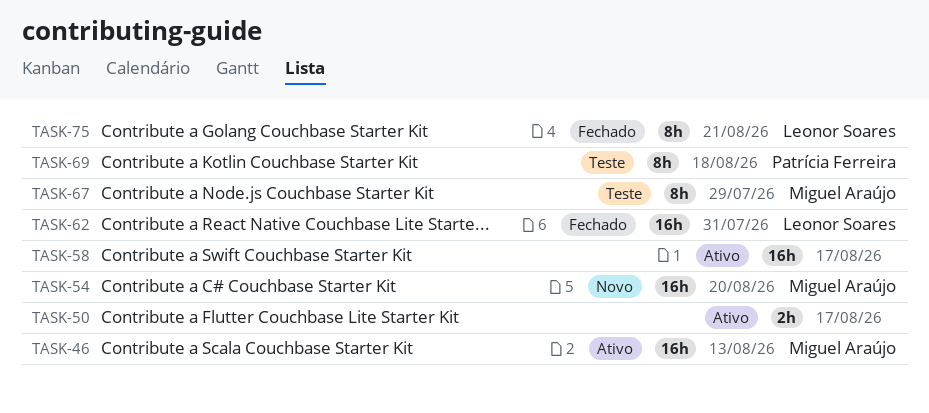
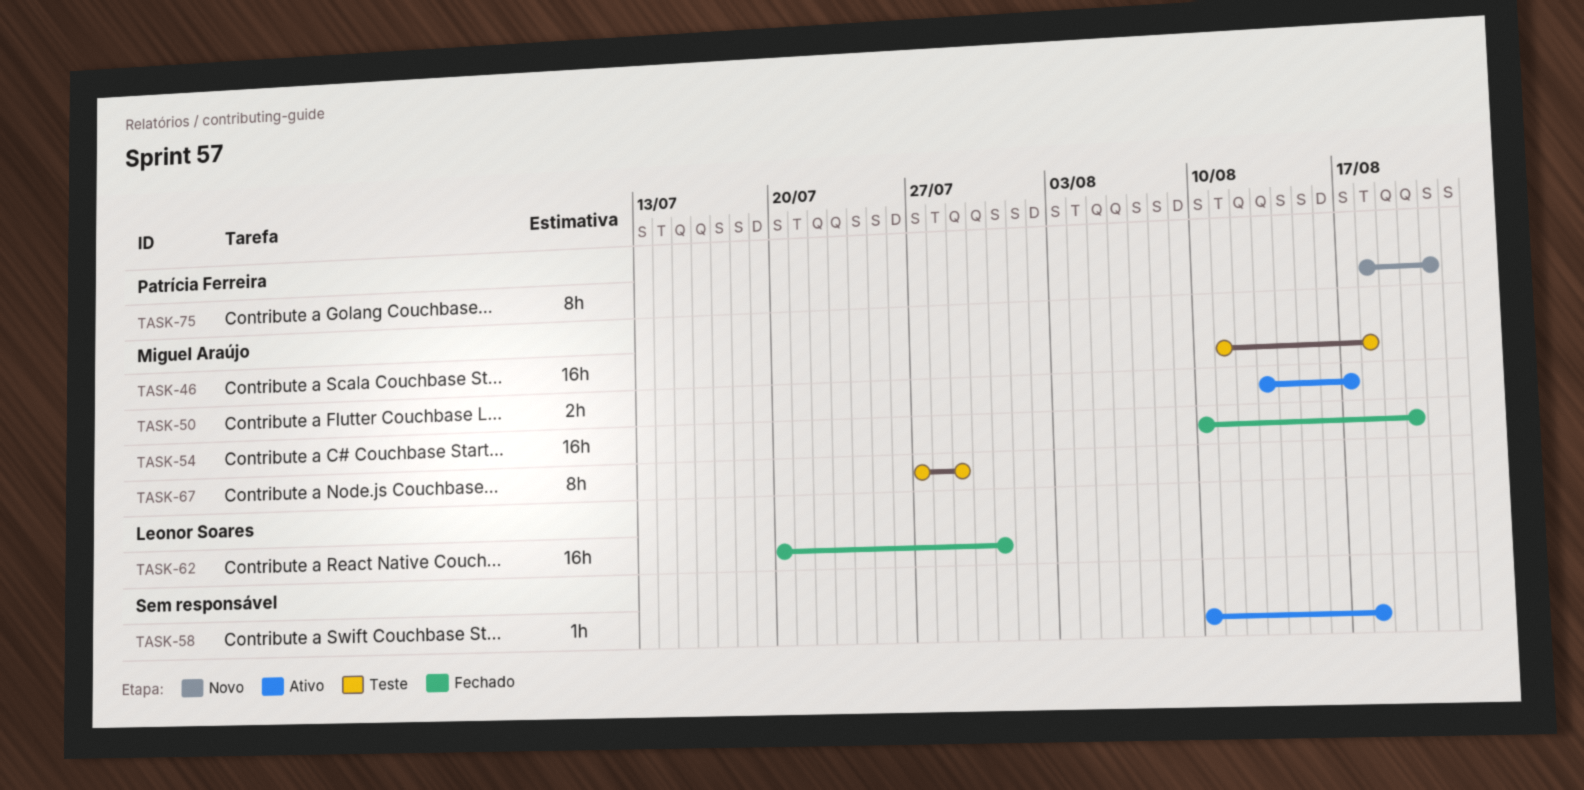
TASK-46, status: Ativo -> Teste
TASK-46, due: Aug 13 -> Aug 18
TASK-50, owner: none -> Miguel Araújo
TASK-54, status: Novo -> Fechado
TASK-58, estimate: 16h -> 1h
TASK-58, due: Aug 17 -> Aug 18
TASK-69: present -> none
TASK-75, status: Fechado -> Novo
TASK-75, owner: Leonor Soares -> Patrícia Ferreira

